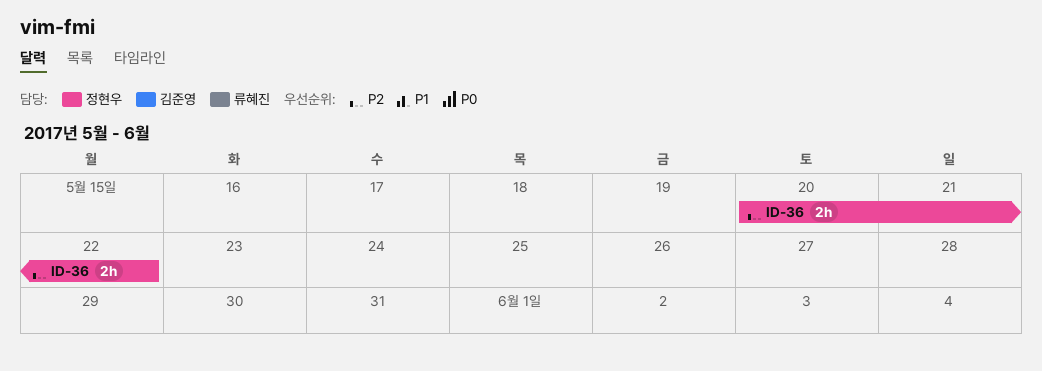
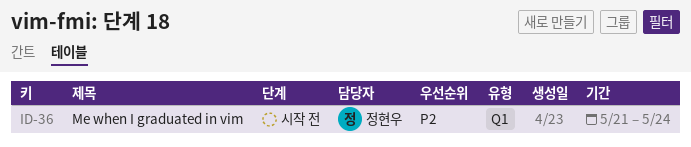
ID-36, start: May 20 -> May 21
ID-36, due: May 22 -> May 24

